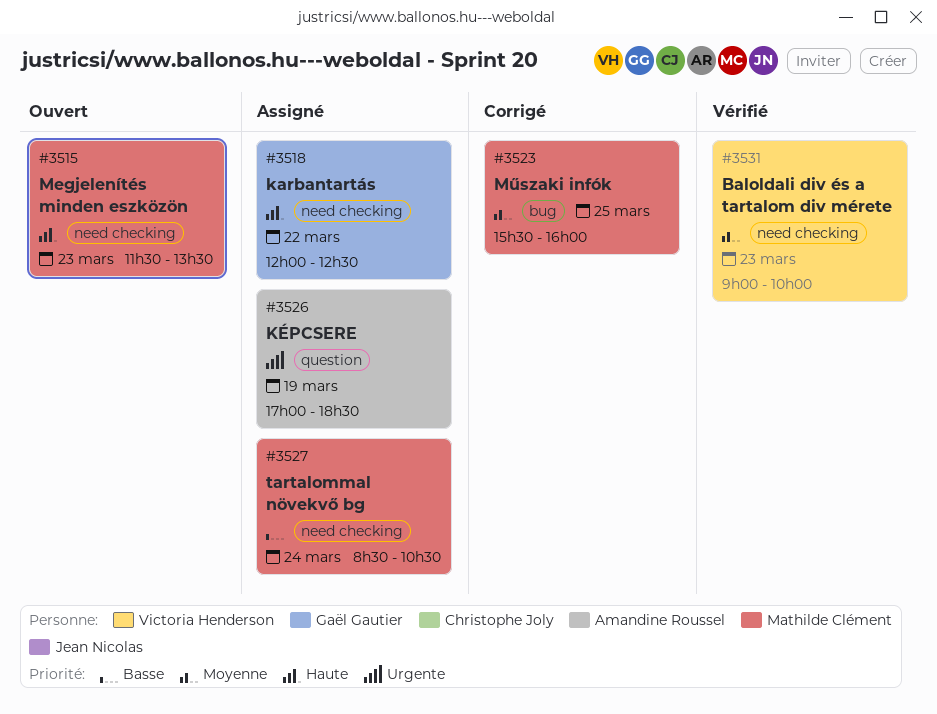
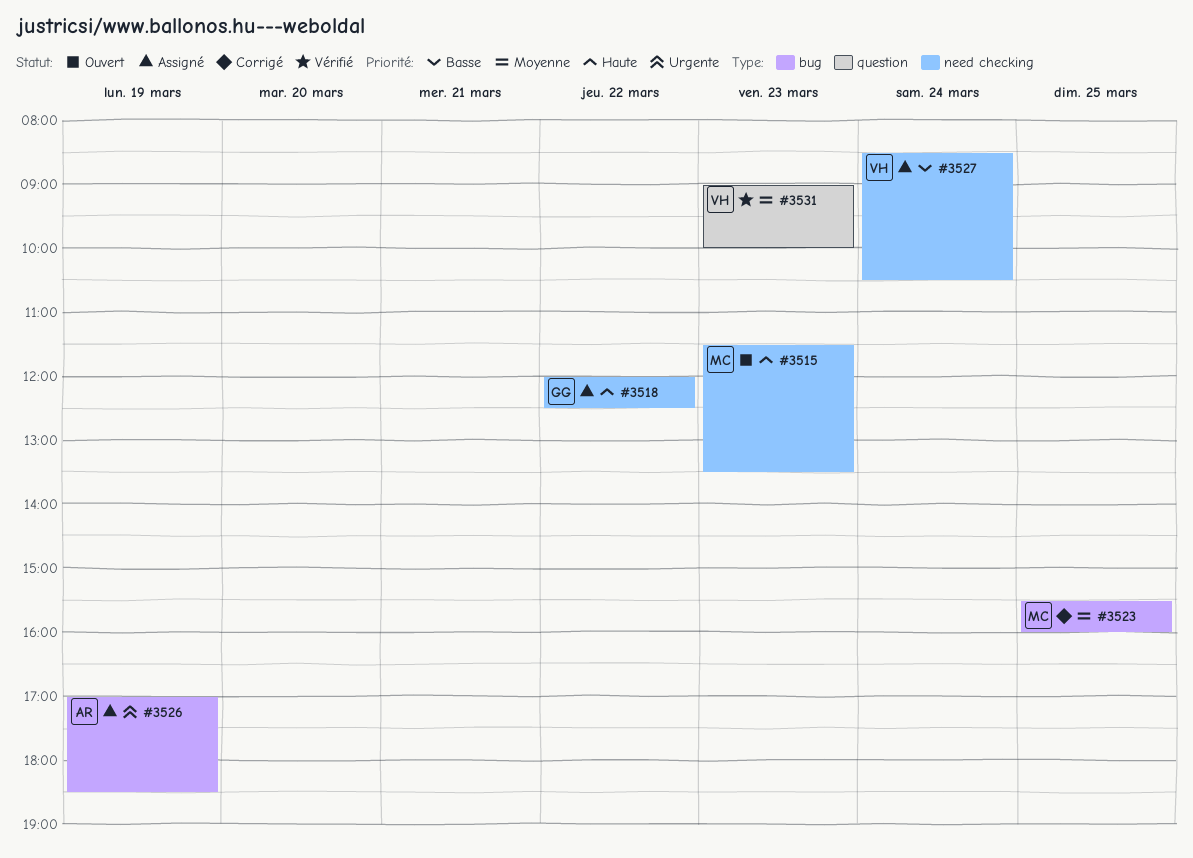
#3526, label: question -> bug
#3527, owner: Mathilde Clément -> Victoria Henderson
#3531, label: need checking -> question

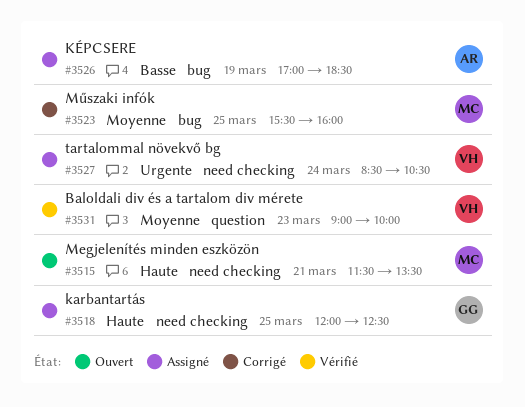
#3515, day: Mar 23 -> Mar 21
#3518, day: Mar 22 -> Mar 25
#3526, priority: Urgente -> Basse
#3527, priority: Basse -> Urgente

